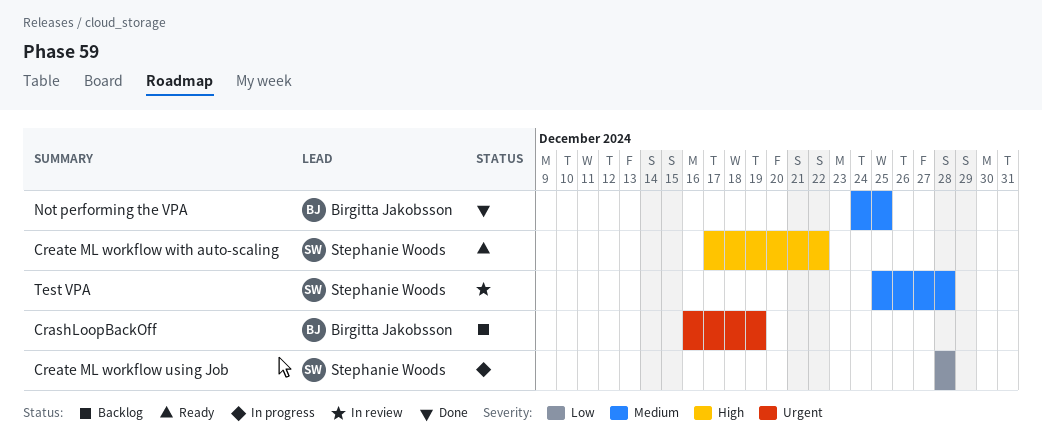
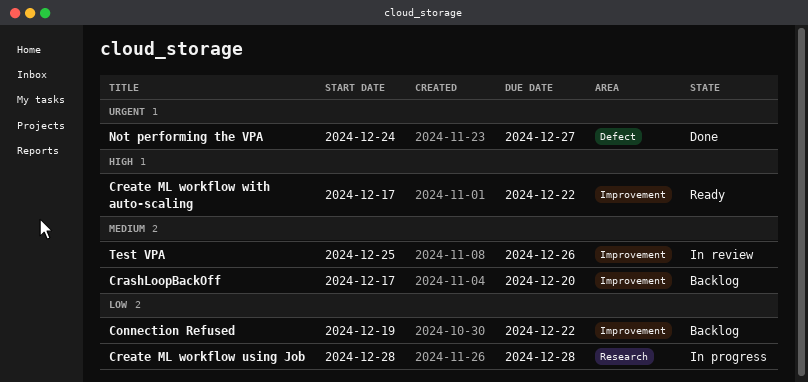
Connection Refused: none -> present
CrashLoopBackOff, priority: Urgent -> Medium
CrashLoopBackOff, start: Dec 16 -> Dec 17
CrashLoopBackOff, due: Dec 19 -> Dec 20
Not performing the VPA, priority: Medium -> Urgent
Not performing the VPA, due: Dec 25 -> Dec 27
Test VPA, due: Dec 28 -> Dec 26

